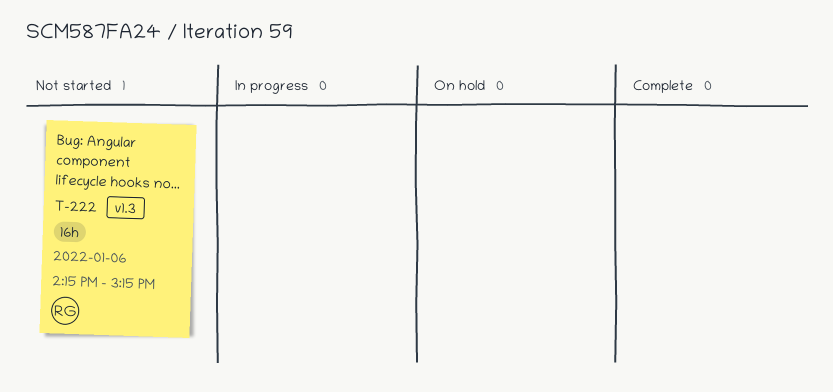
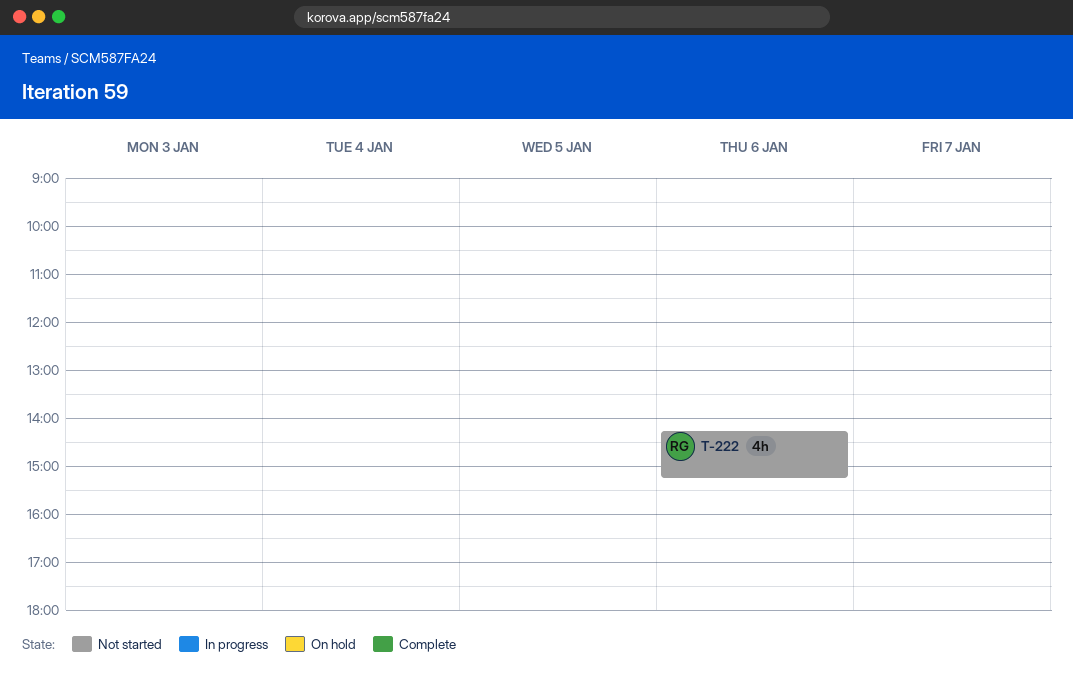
T-222, estimate: 16h -> 4h

